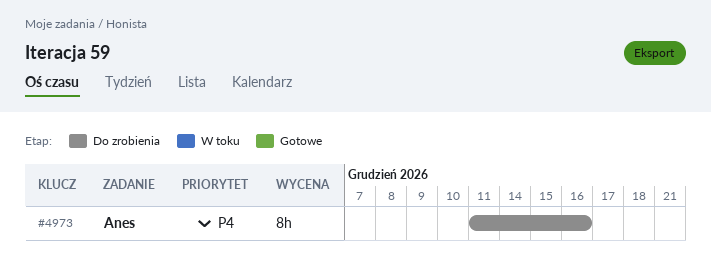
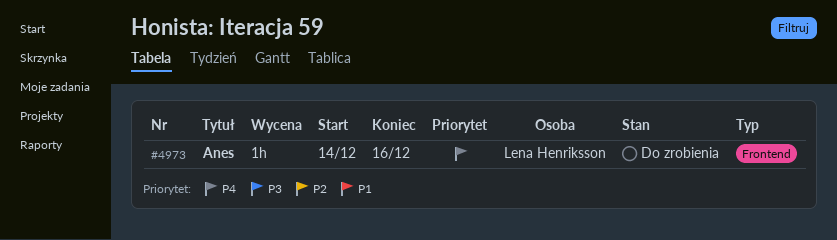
#4973, estimate: 8h -> 1h
#4973, start: Dec 11 -> Dec 14

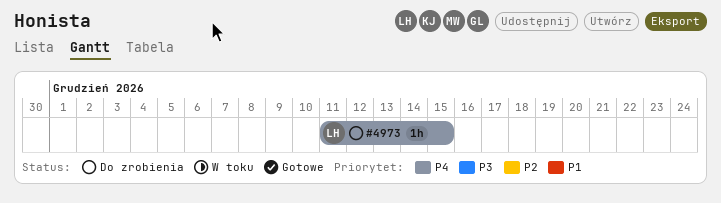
#4973, start: Dec 14 -> Dec 11
#4973, due: Dec 16 -> Dec 15

